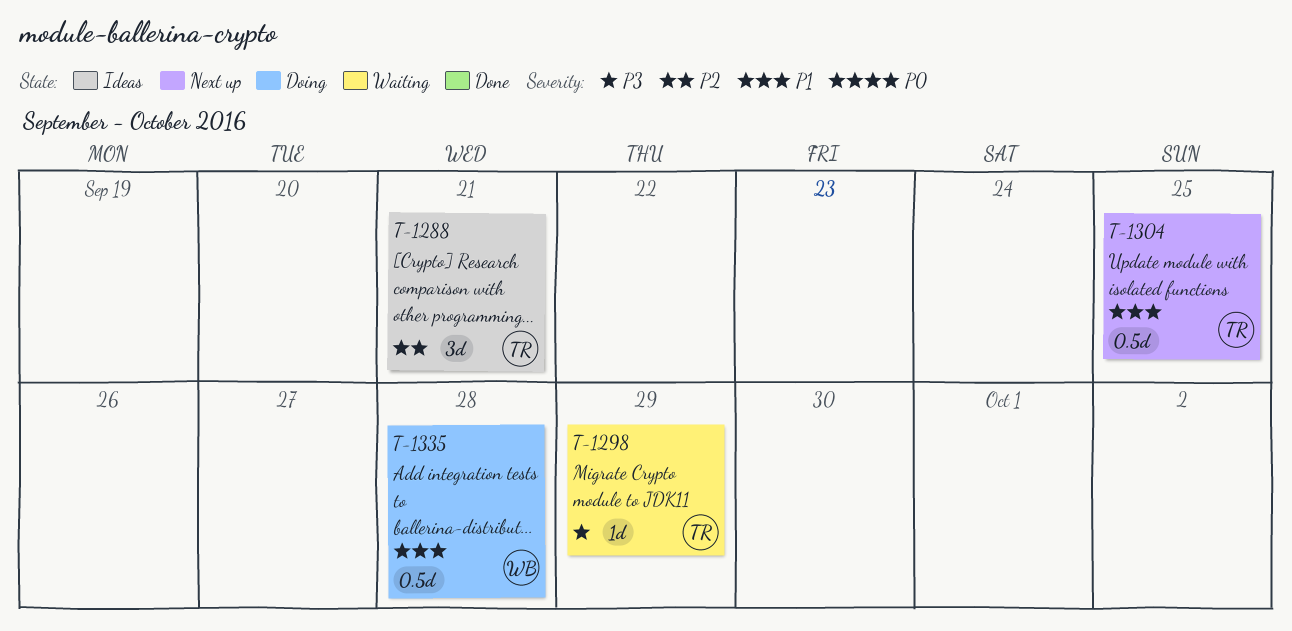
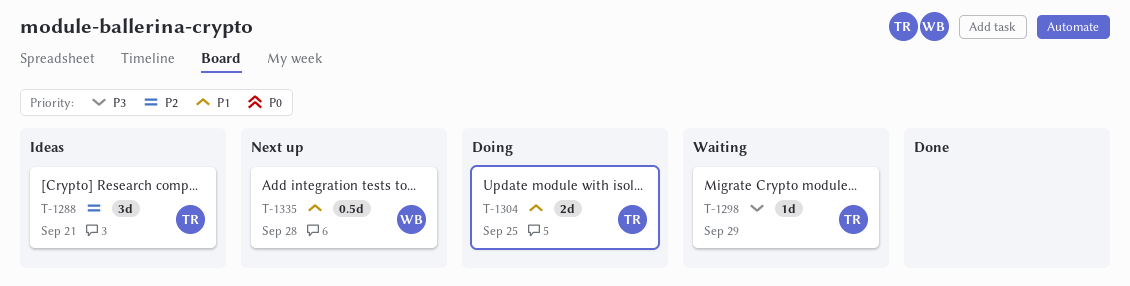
T-1304, status: Next up -> Doing
T-1304, estimate: 0.5d -> 2d
T-1335, status: Doing -> Next up

